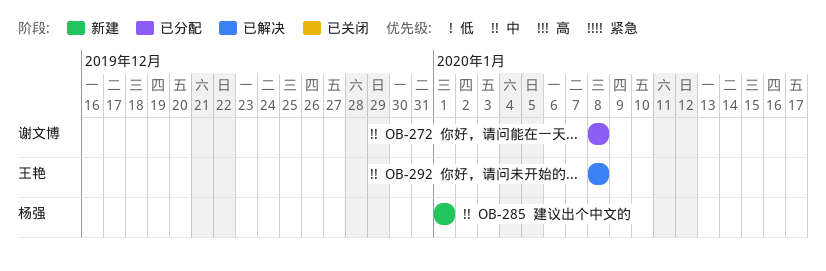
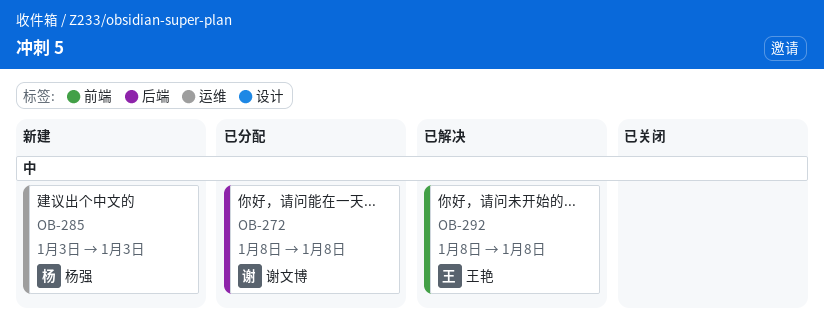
OB-285, start: Jan 1 -> Jan 3
OB-285, due: Jan 1 -> Jan 3

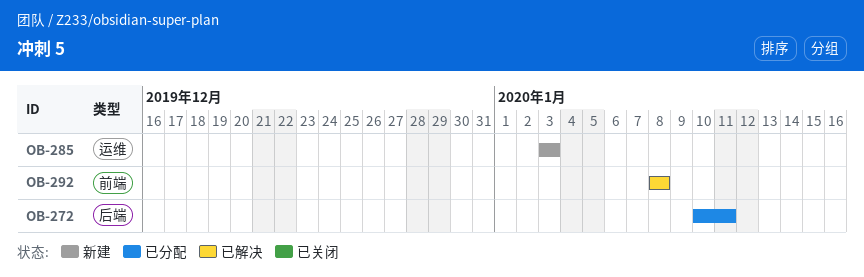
OB-272, start: Jan 8 -> Jan 10
OB-272, due: Jan 8 -> Jan 11

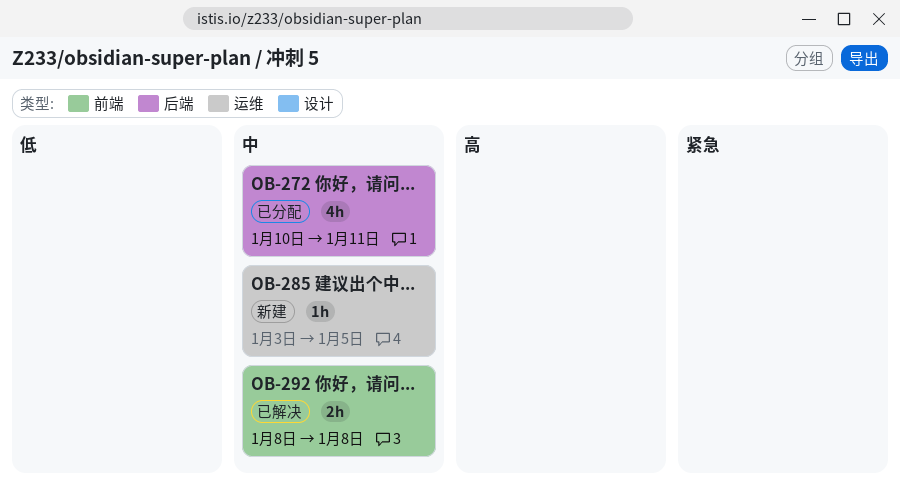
OB-285, due: Jan 3 -> Jan 5

